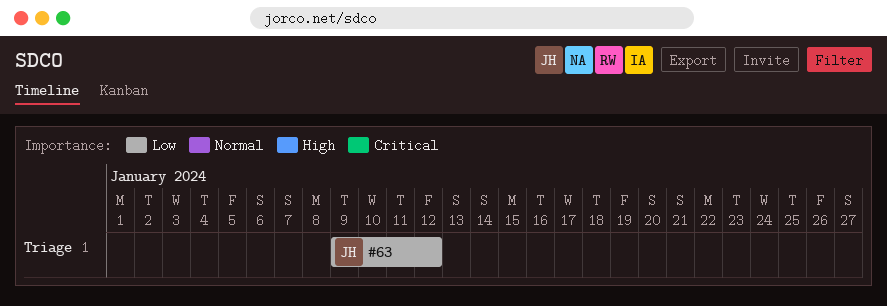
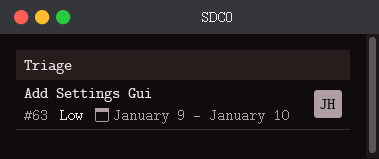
#63, due: Jan 12 -> Jan 10

